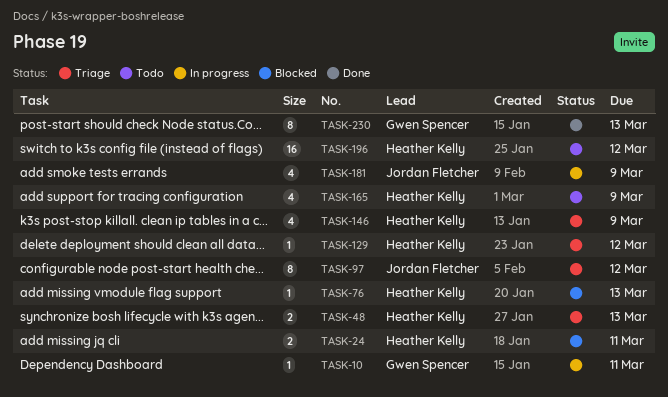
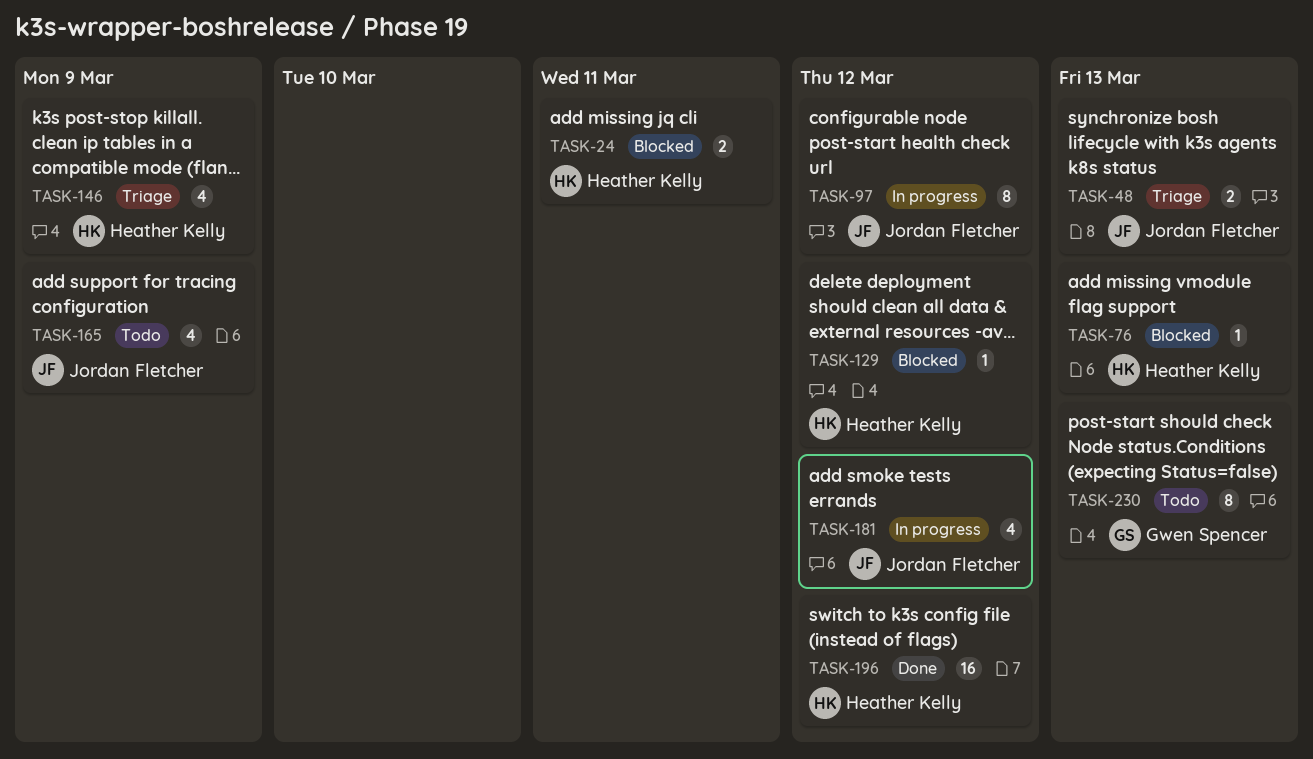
TASK-10: present -> none
TASK-48, owner: Heather Kelly -> Jordan Fletcher
TASK-97, status: Triage -> In progress
TASK-129, status: Triage -> Blocked
TASK-165, owner: Heather Kelly -> Jordan Fletcher
TASK-181, due: Mar 9 -> Mar 12
TASK-196, status: Todo -> Done
TASK-230, status: Done -> Todo

